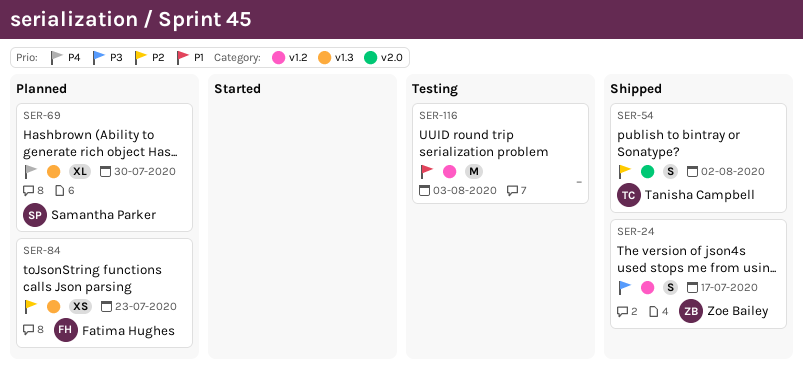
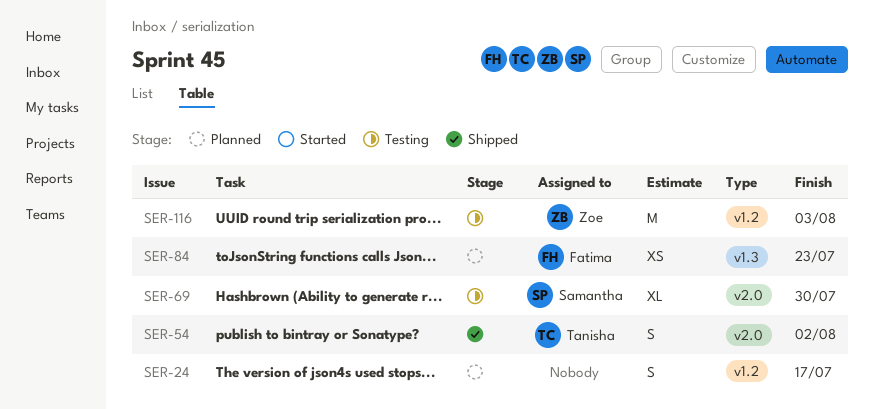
SER-24, status: Shipped -> Planned
SER-24, owner: Zoe Bailey -> none
SER-69, status: Planned -> Testing
SER-69, label: v1.3 -> v2.0
SER-116, owner: none -> Zoe Bailey

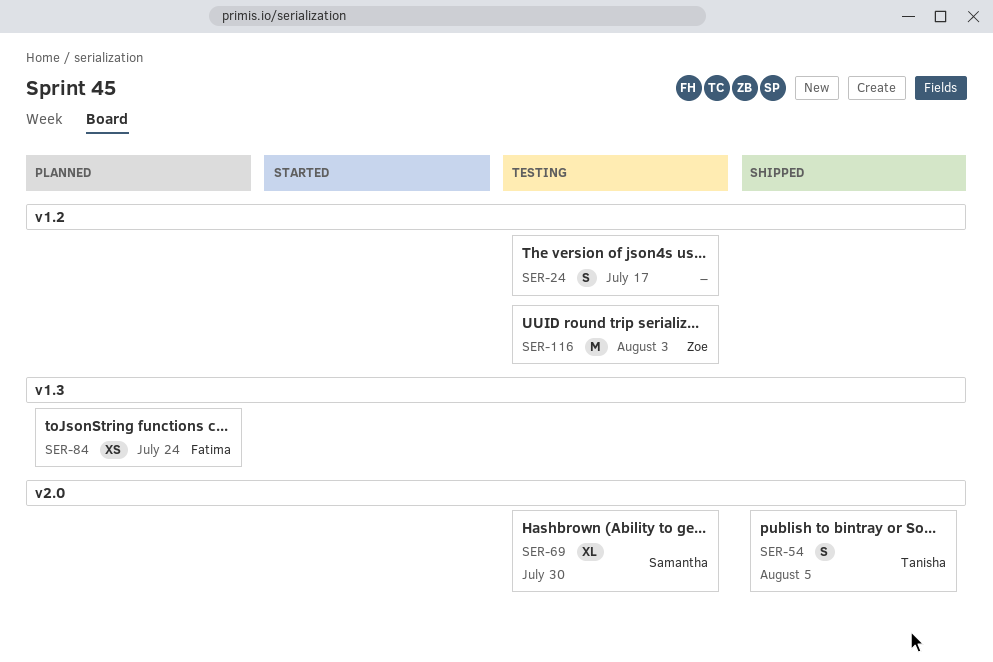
SER-24, status: Planned -> Testing
SER-54, due: Aug 2 -> Aug 5
SER-84, due: Jul 23 -> Jul 24

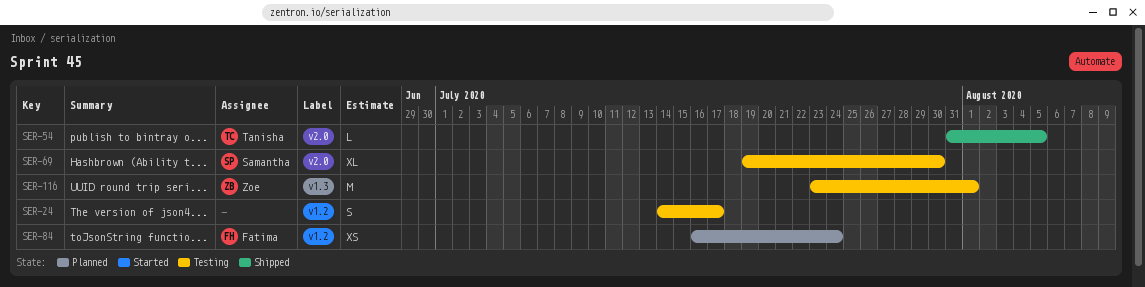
SER-54, estimate: S -> L
SER-84, label: v1.3 -> v1.2
SER-116, label: v1.2 -> v1.3
SER-116, due: Aug 3 -> Aug 1

